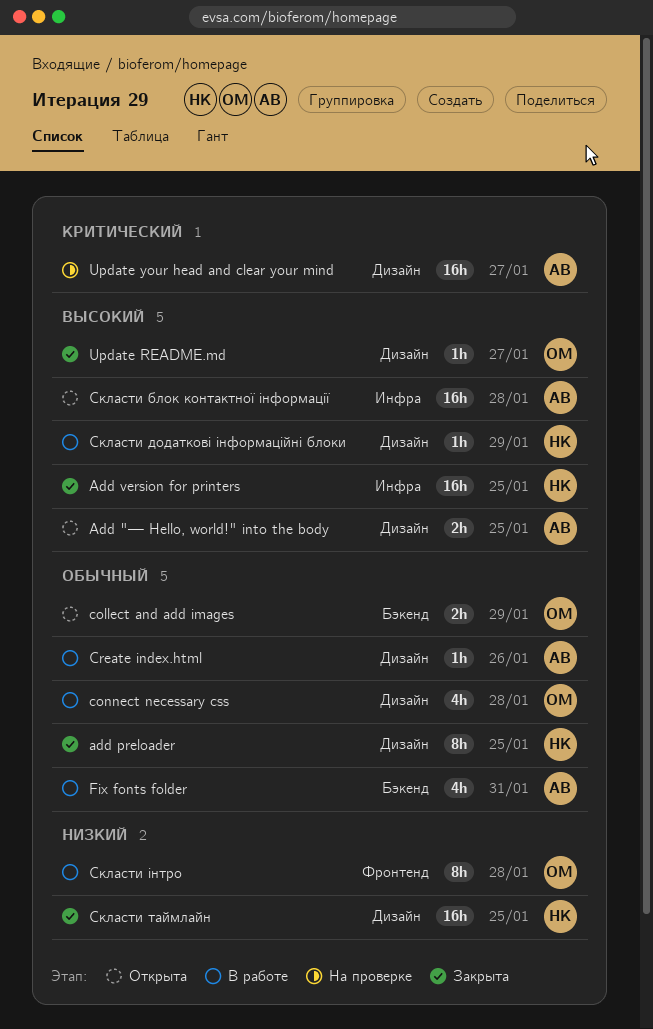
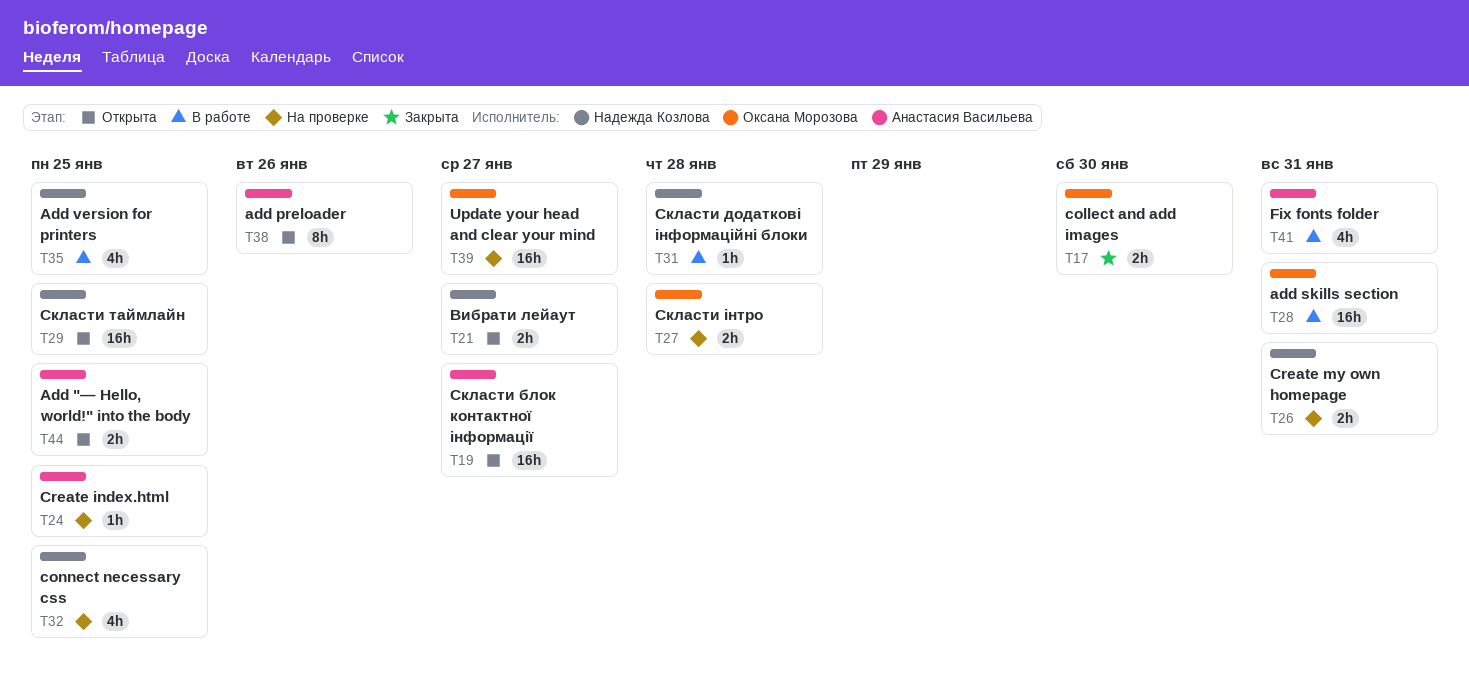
add preloader, status: Закрыта -> Открыта
add preloader, owner: Надежда Козлова -> Анастасия Васильева
add preloader, due: Jan 25 -> Jan 26
add skills section: none -> present
Add version for printers, status: Закрыта -> В работе
Add version for printers, estimate: 16h -> 4h
collect and add images, status: Открыта -> Закрыта
collect and add images, due: Jan 29 -> Jan 30
connect necessary css, status: В работе -> На проверке
connect necessary css, owner: Оксана Морозова -> Надежда Козлова
connect necessary css, due: Jan 28 -> Jan 25
Create index.html, status: В работе -> На проверке
Create index.html, due: Jan 26 -> Jan 25
Create my own homepage: none -> present
Update README.md: present -> none
Update your head and clear your mind, owner: Анастасия Васильева -> Оксана Морозова
Вибрати лейаут: none -> present
Скласти блок контактної інформації, due: Jan 28 -> Jan 27
Скласти додаткові інформаційні блоки, due: Jan 29 -> Jan 28
Скласти таймлайн, status: Закрыта -> Открыта
Скласти інтро, status: В работе -> На проверке
Скласти інтро, estimate: 8h -> 2h

